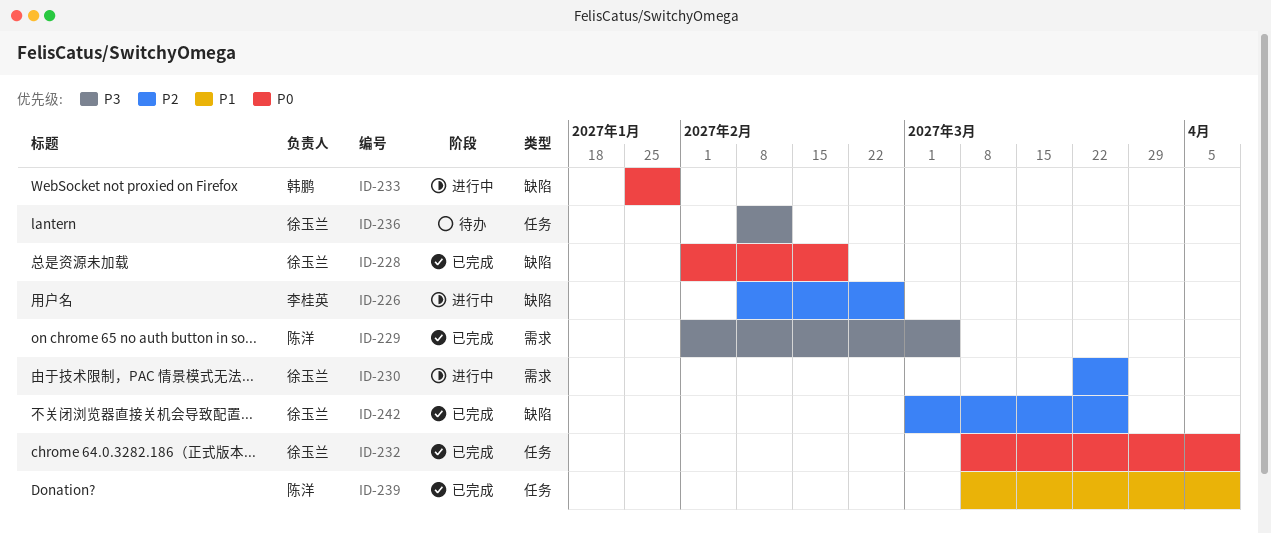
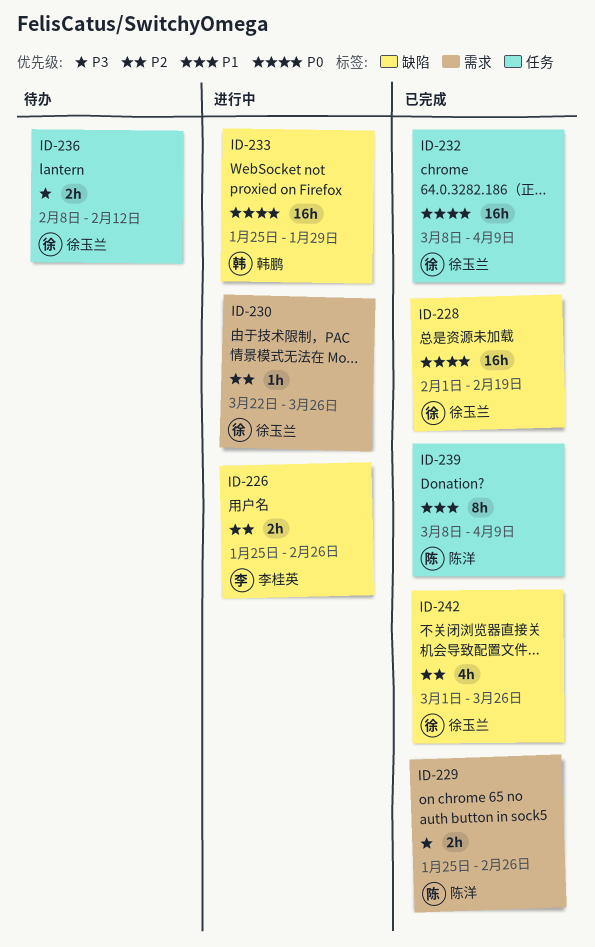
ID-226, start: Feb 8 -> Jan 25
ID-229, start: Feb 1 -> Jan 25
ID-229, due: Mar 5 -> Feb 26

